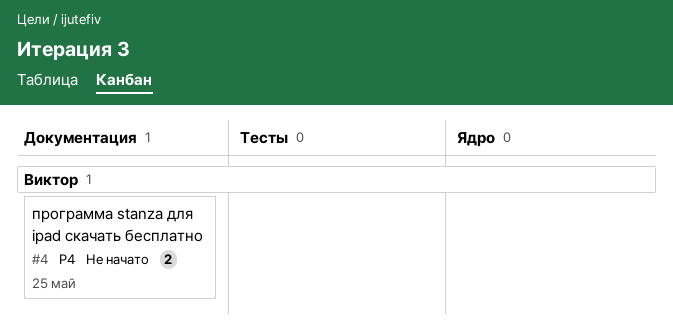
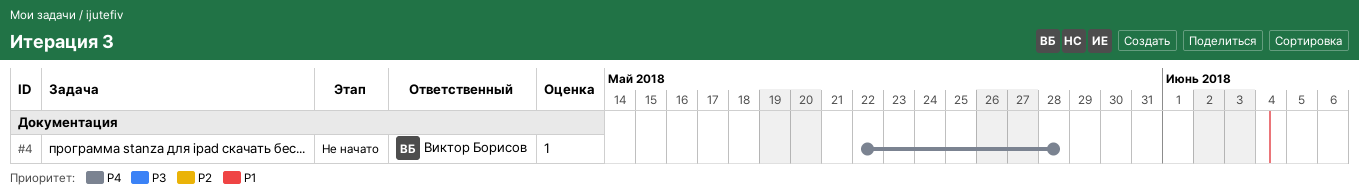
#4, estimate: 2 -> 1
#4, due: May 25 -> May 28

